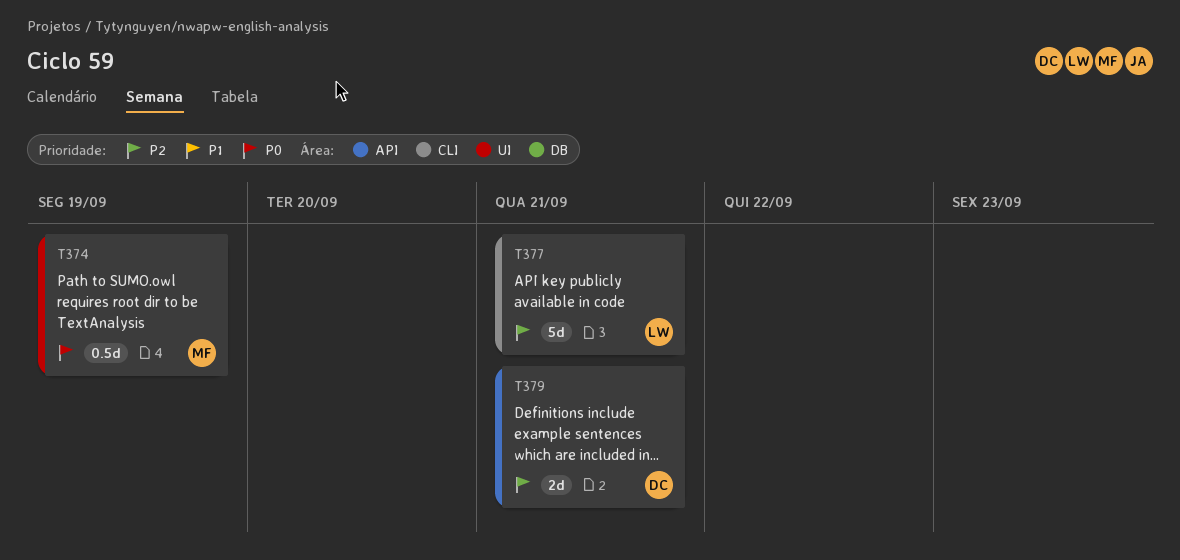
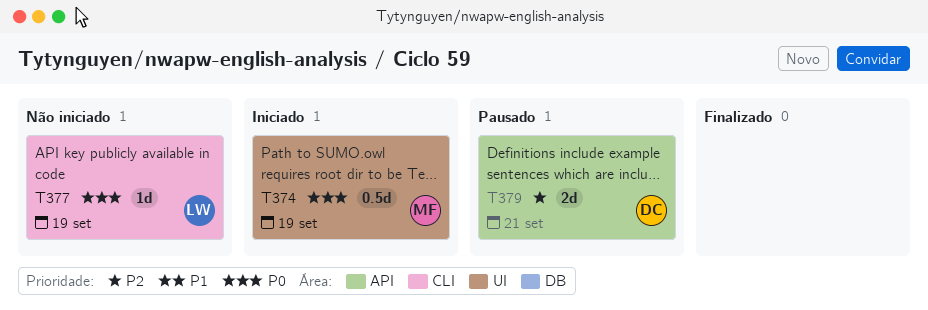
T377, priority: P2 -> P0
T377, estimate: 5d -> 1d
T377, due: Sep 21 -> Sep 19

